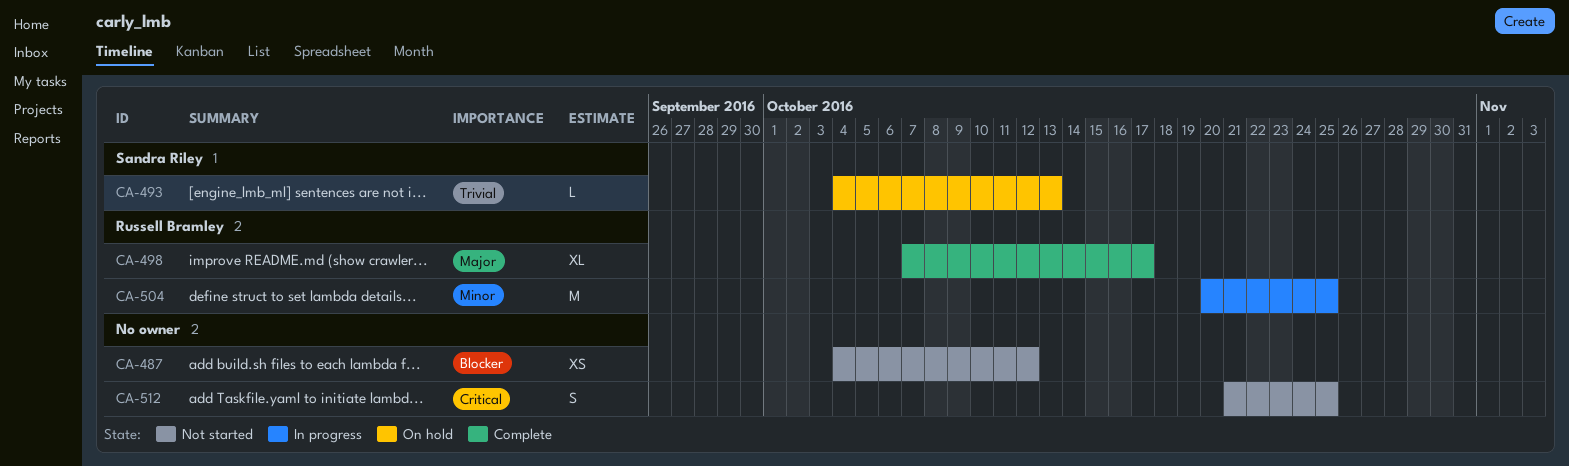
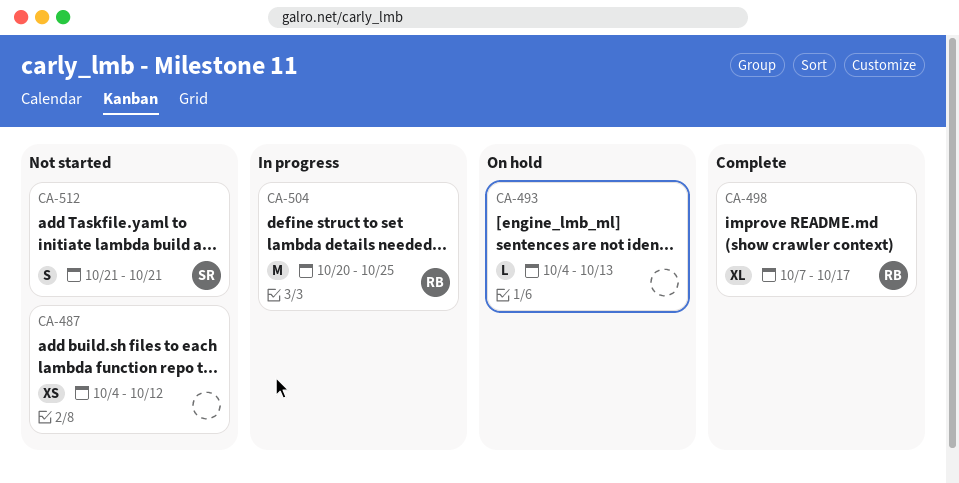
CA-493, owner: Sandra Riley -> none
CA-512, owner: none -> Sandra Riley
CA-512, due: Oct 25 -> Oct 21

